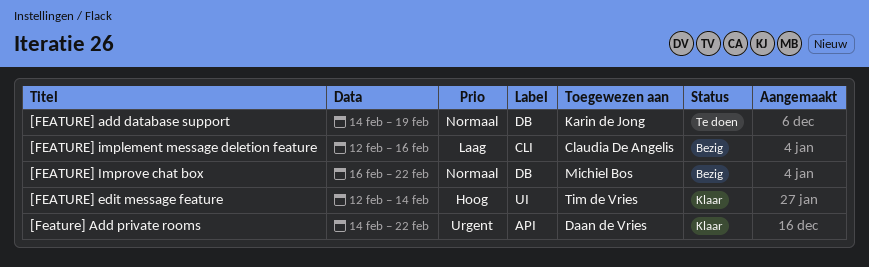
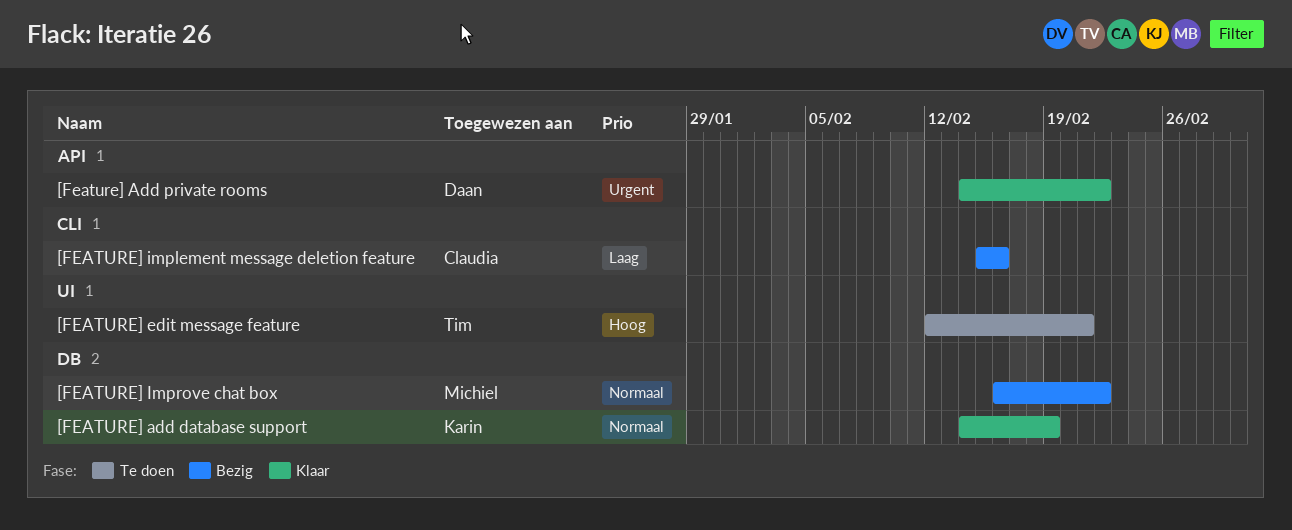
[FEATURE] add database support, status: Te doen -> Klaar
[FEATURE] edit message feature, status: Klaar -> Te doen
[FEATURE] edit message feature, due: Feb 14 -> Feb 21
[FEATURE] implement message deletion feature, start: Feb 12 -> Feb 15

